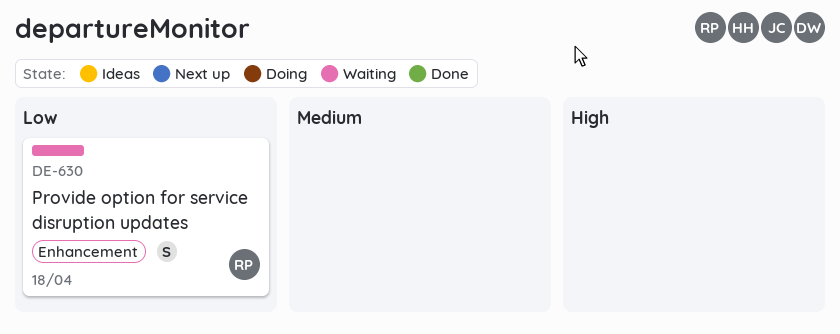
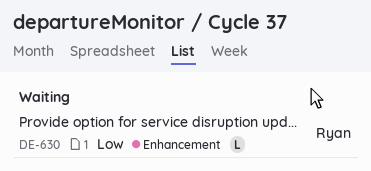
DE-630, estimate: S -> L

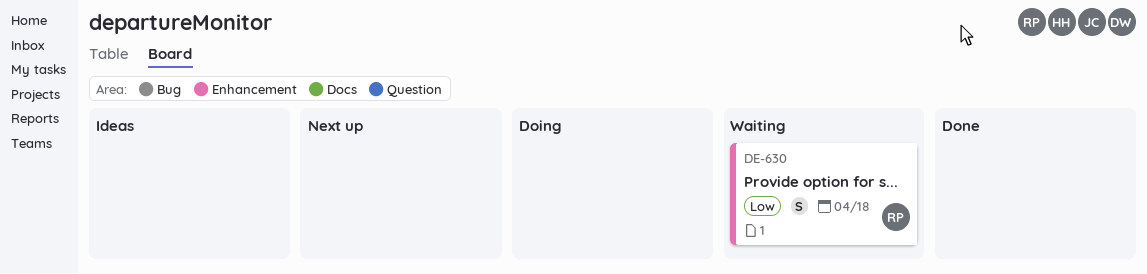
DE-630, estimate: L -> S

